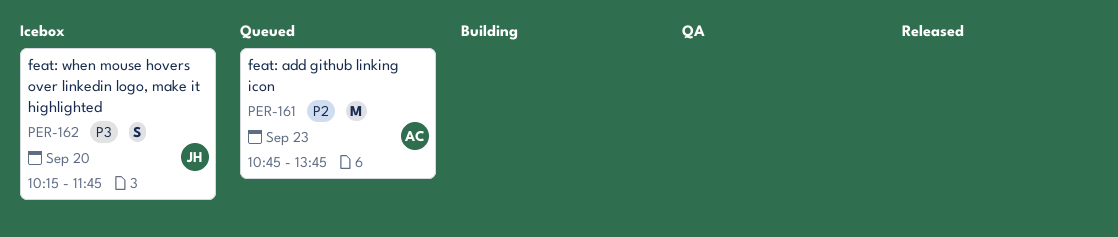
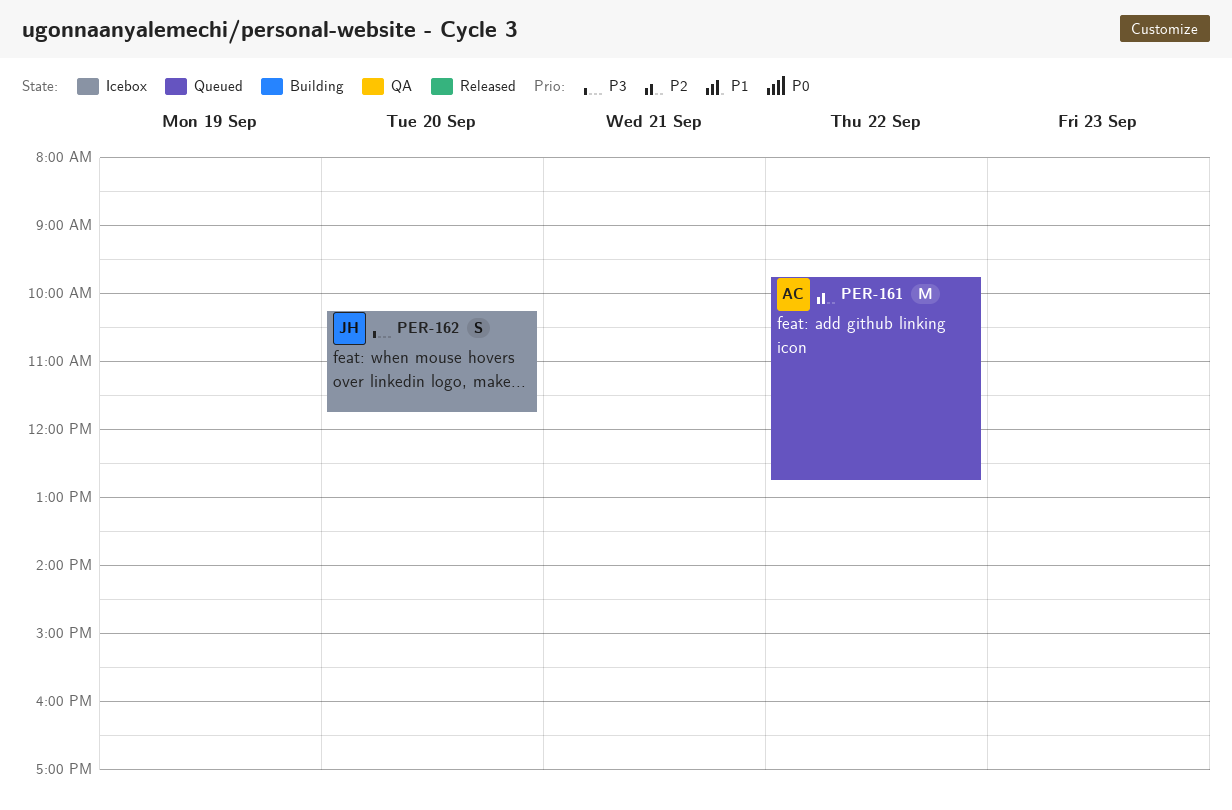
PER-161, day: Sep 23 -> Sep 22
PER-161, begins: 10:45 -> 09:45
PER-161, ends: 13:45 -> 12:45

